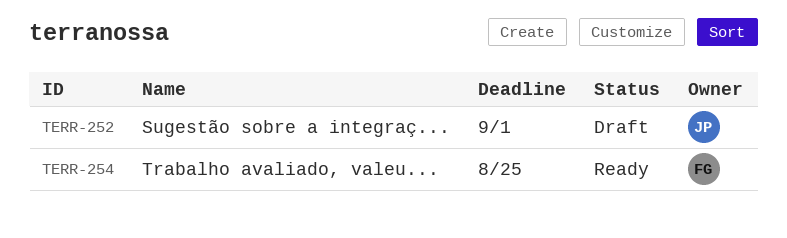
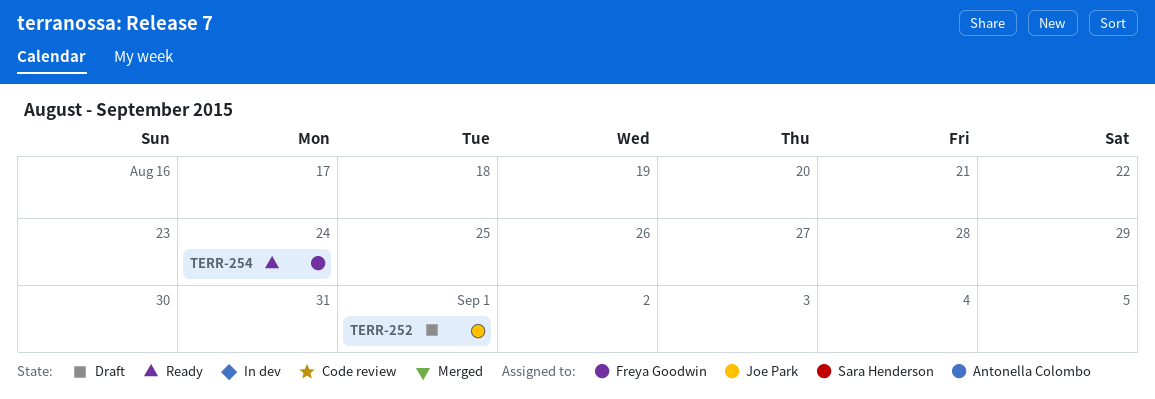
TERR-254, due: Aug 25 -> Aug 24

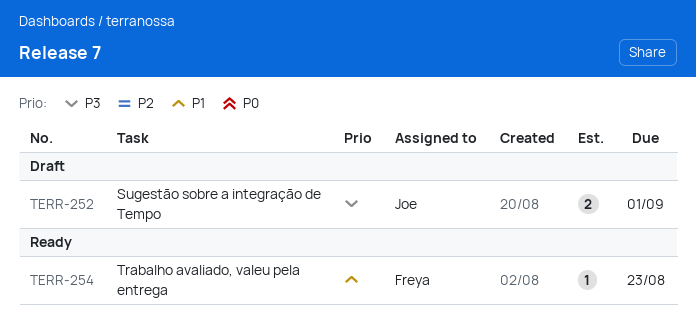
TERR-254, due: Aug 24 -> Aug 23

